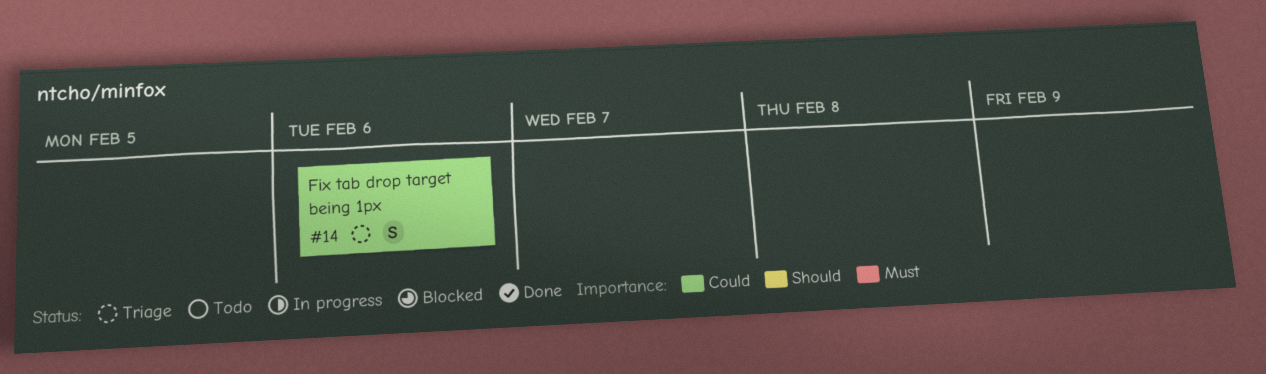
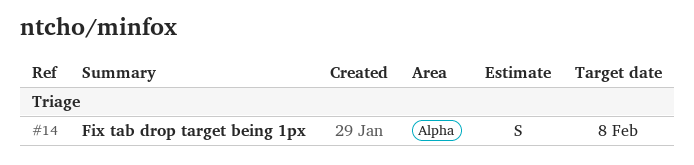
#14, due: Feb 6 -> Feb 8

